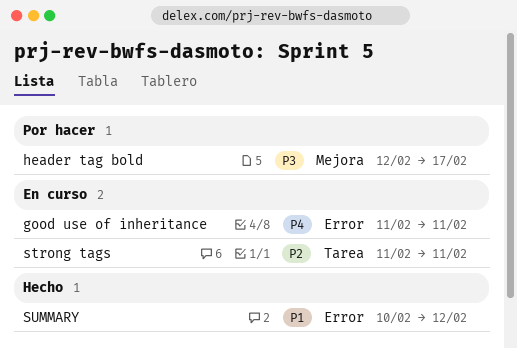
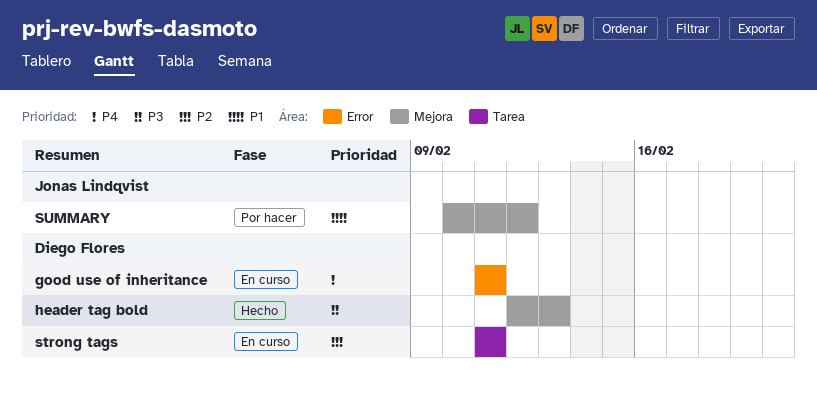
header tag bold, status: Por hacer -> Hecho
header tag bold, due: Feb 17 -> Feb 13
SUMMARY, status: Hecho -> Por hacer
SUMMARY, label: Error -> Mejora

